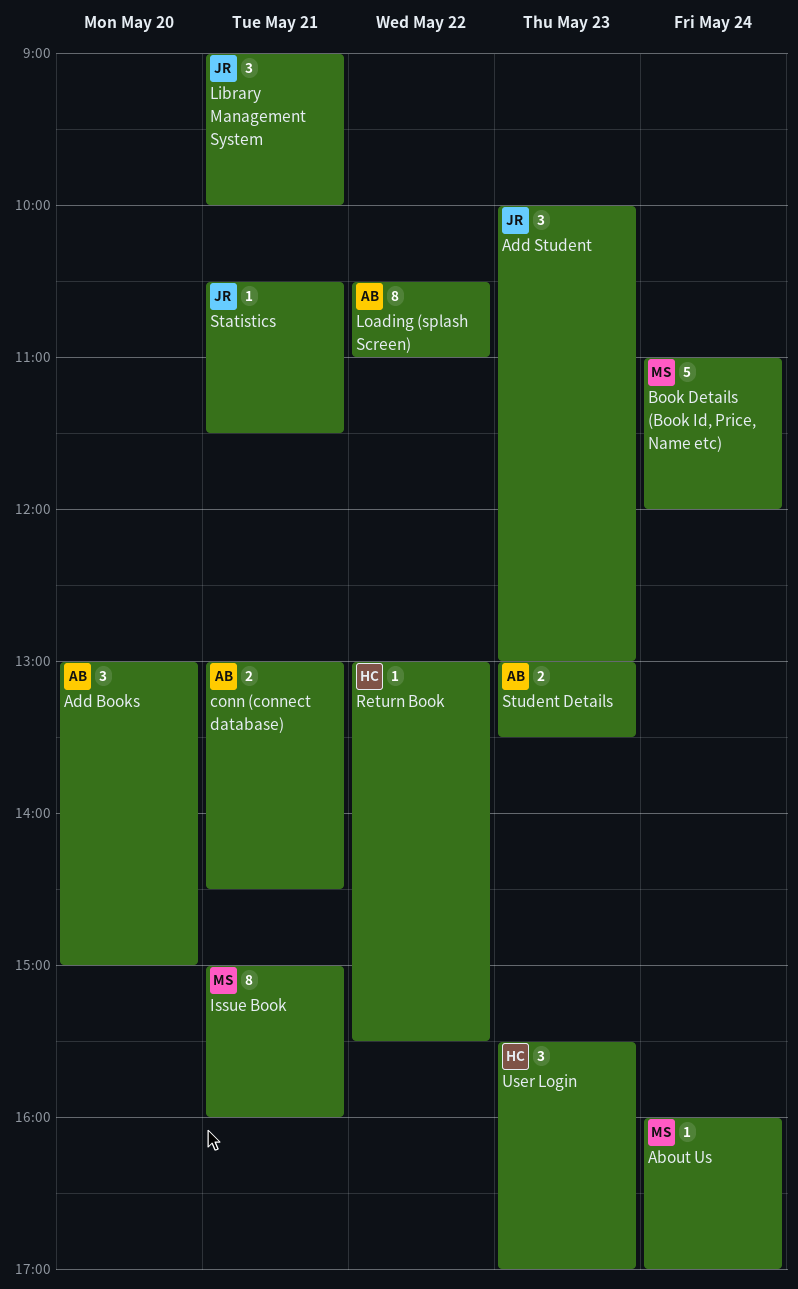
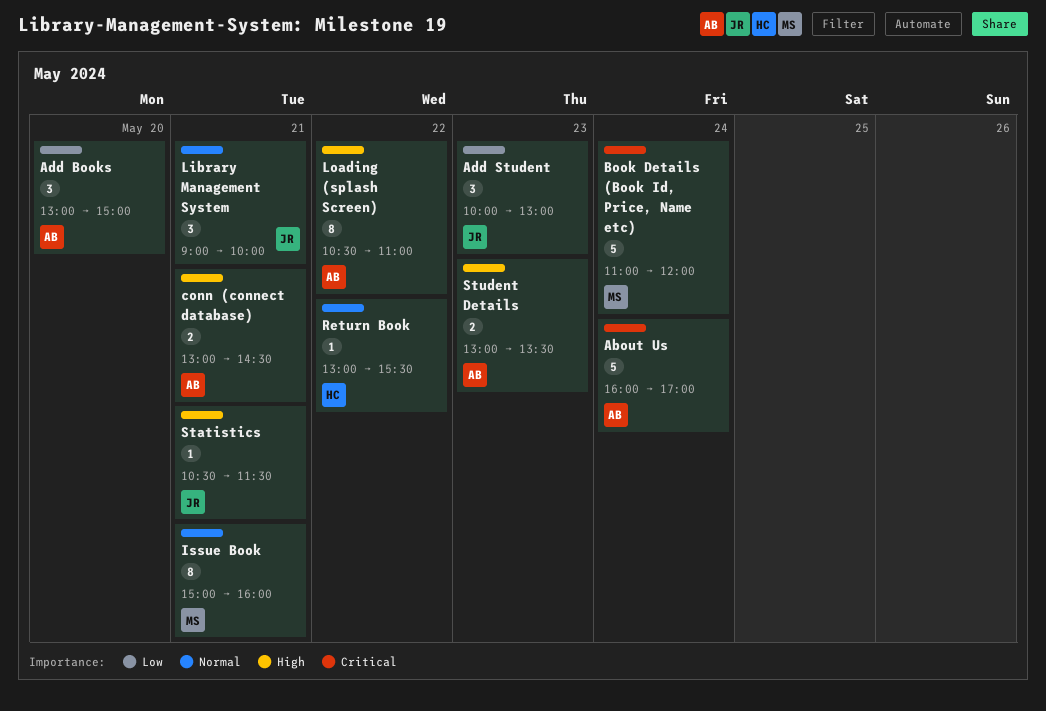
About Us, owner: MS -> AB
About Us, estimate: 1 -> 5
User Login: present -> none

